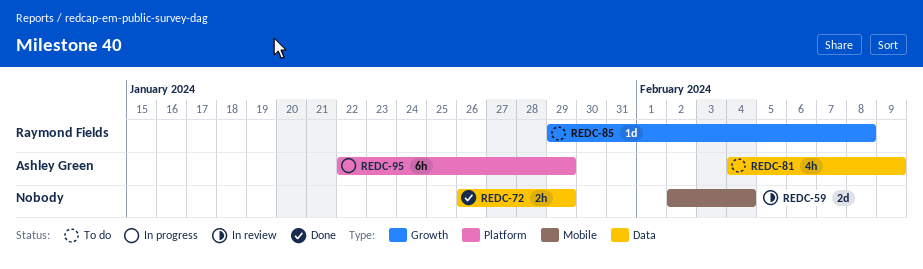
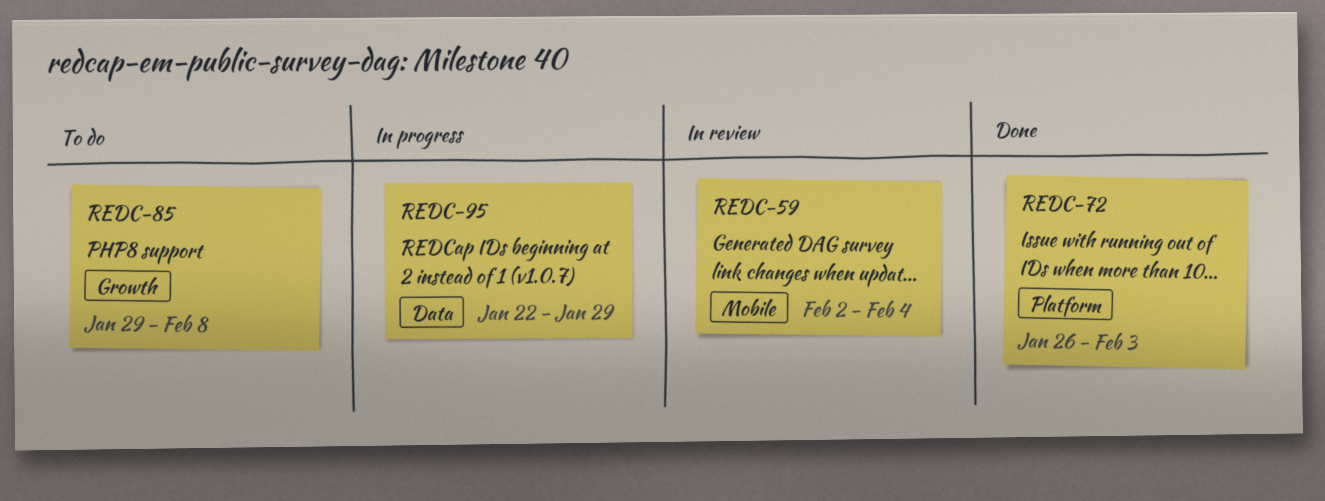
REDC-72, label: Data -> Platform
REDC-72, due: Jan 29 -> Feb 3
REDC-81: present -> none
REDC-95, label: Platform -> Data

